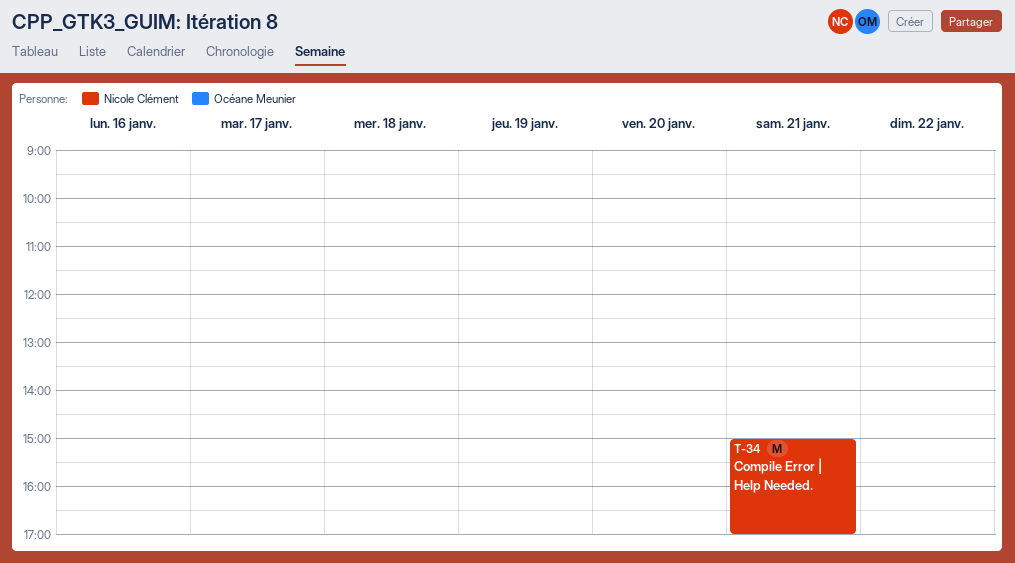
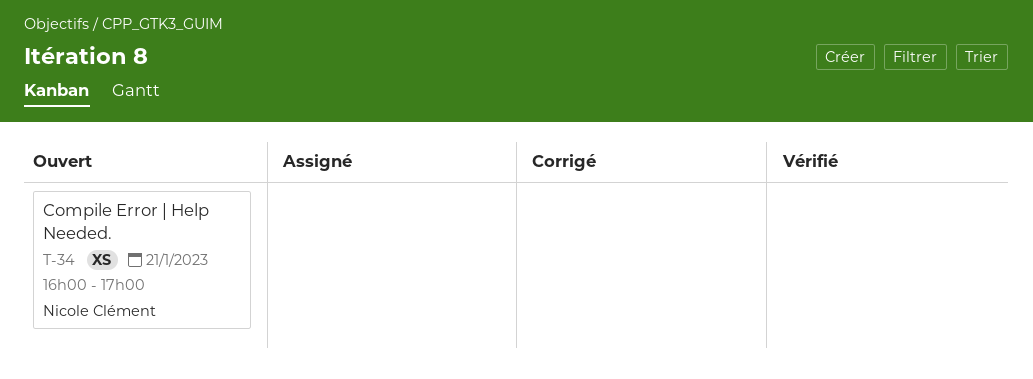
T-34, estimate: M -> XS
T-34, begins: 15:00 -> 16:00

